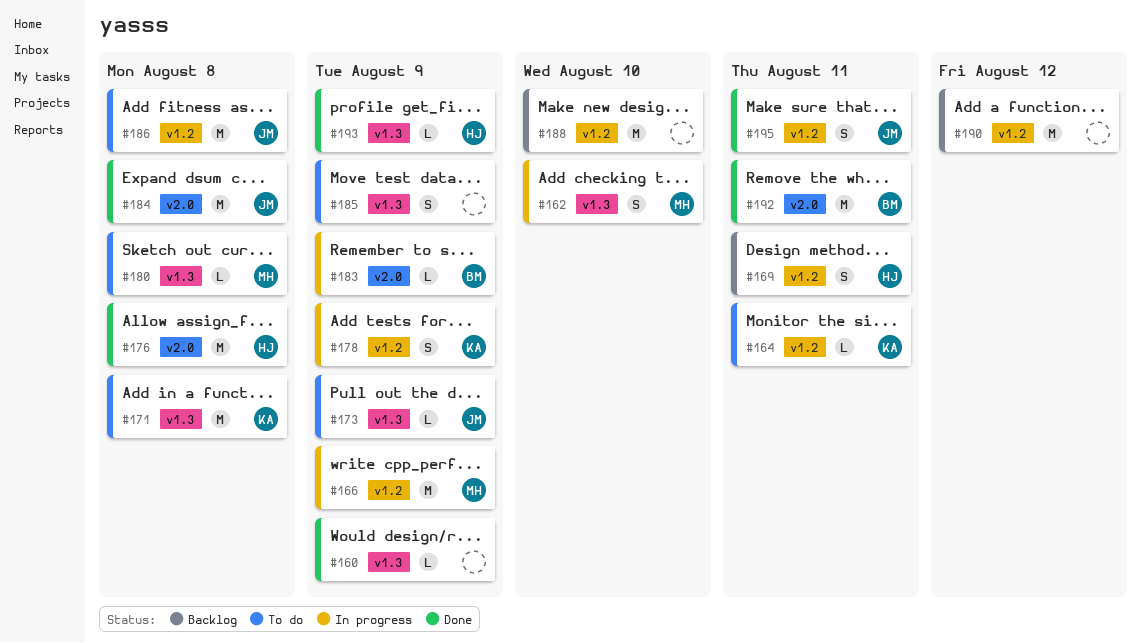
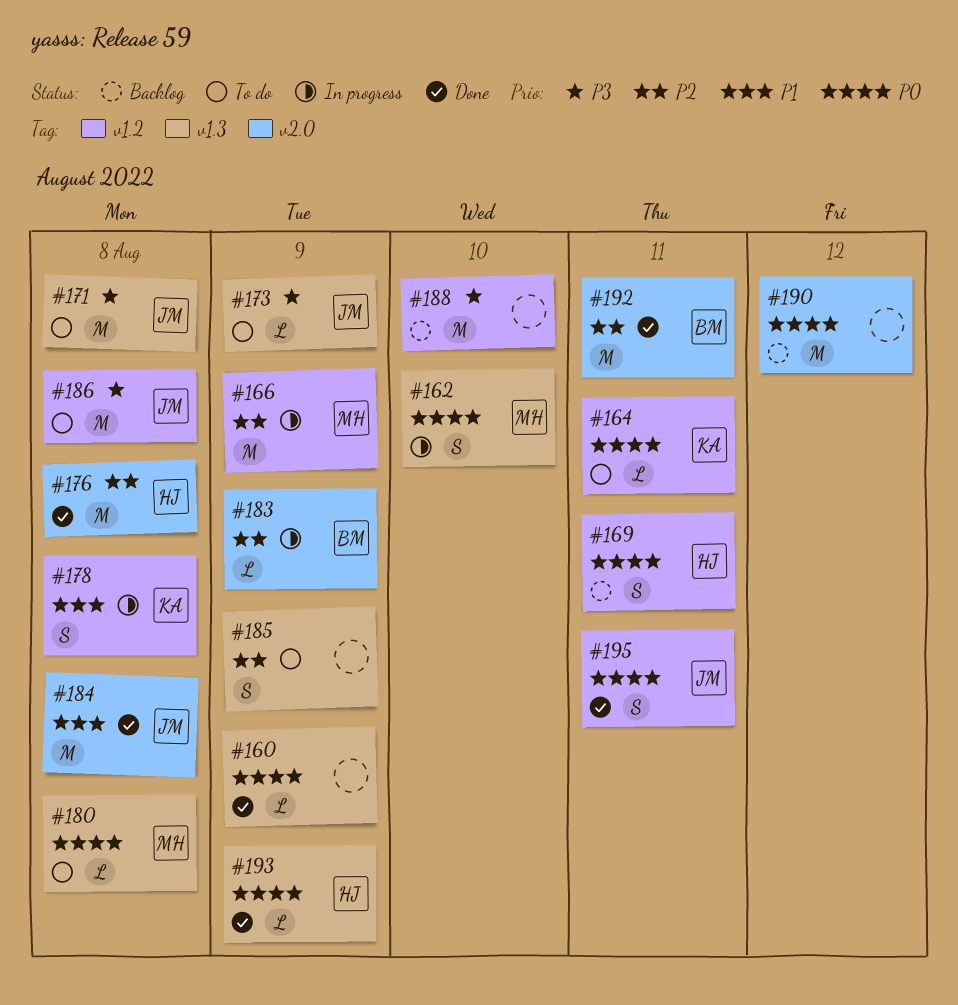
#171, owner: KA -> JM
#178, due: Aug 9 -> Aug 8
#190, label: v1.2 -> v2.0

